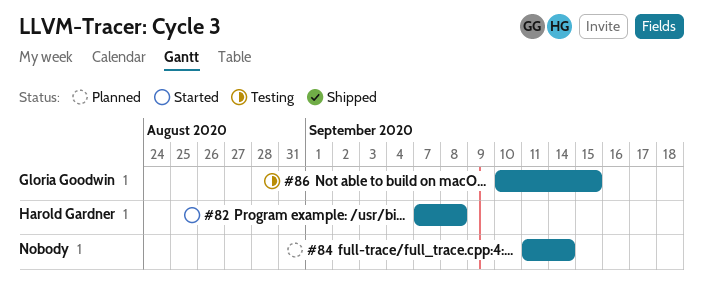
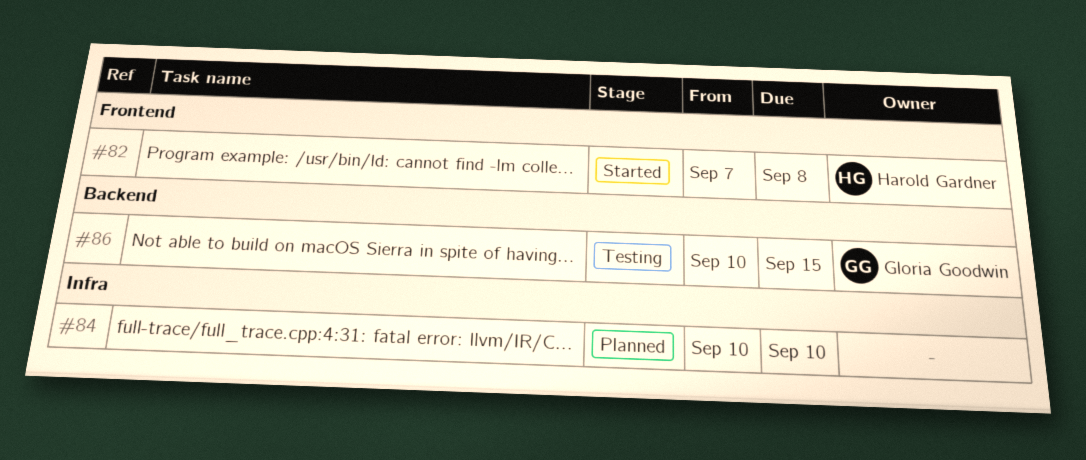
#84, start: Sep 11 -> Sep 10
#84, due: Sep 14 -> Sep 10

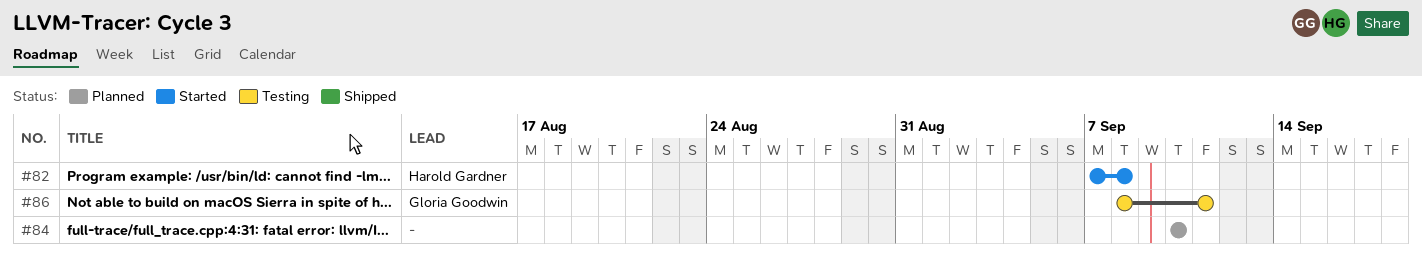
#86, start: Sep 10 -> Sep 8
#86, due: Sep 15 -> Sep 11

